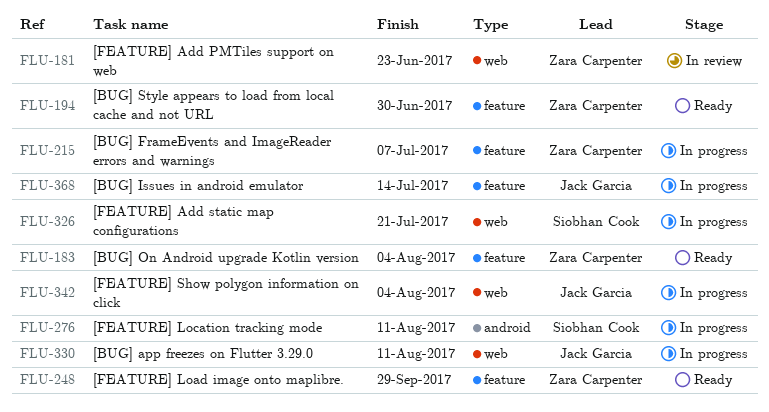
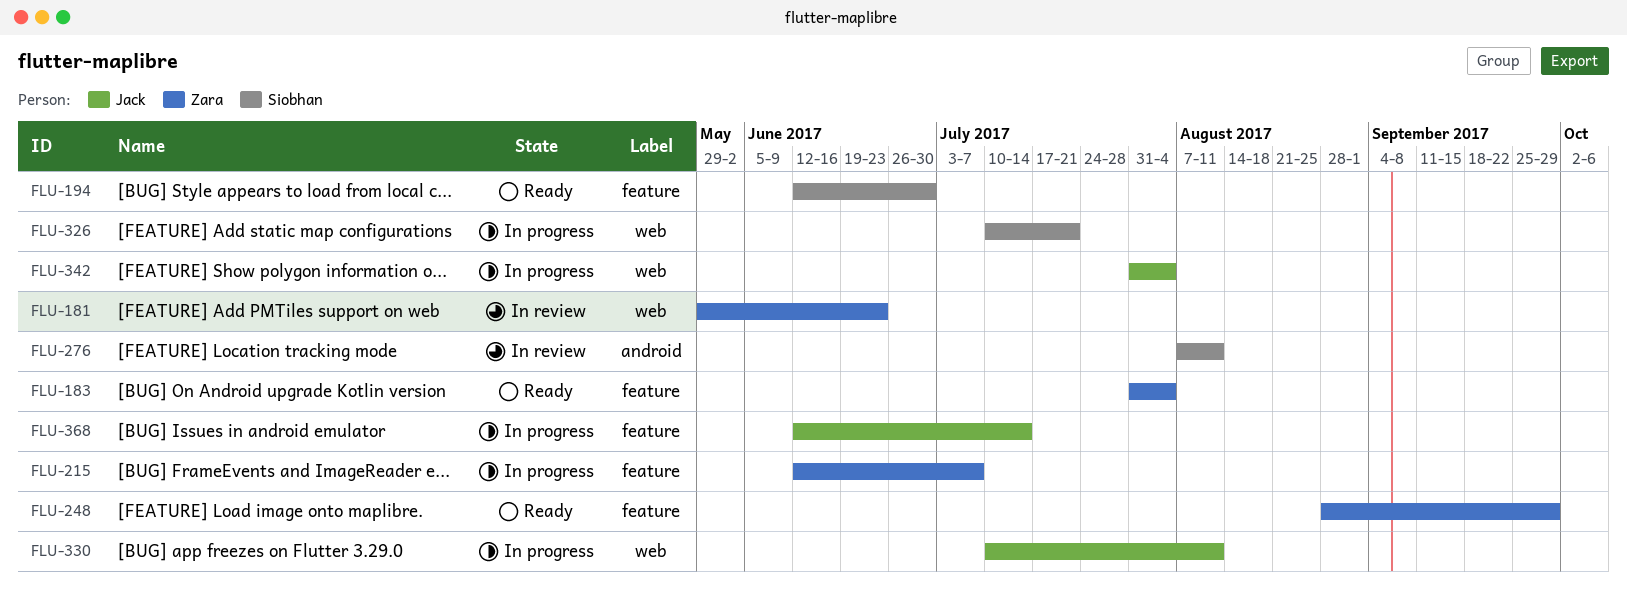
FLU-194, owner: Zara Carpenter -> Siobhan Cook
FLU-276, status: In progress -> In review

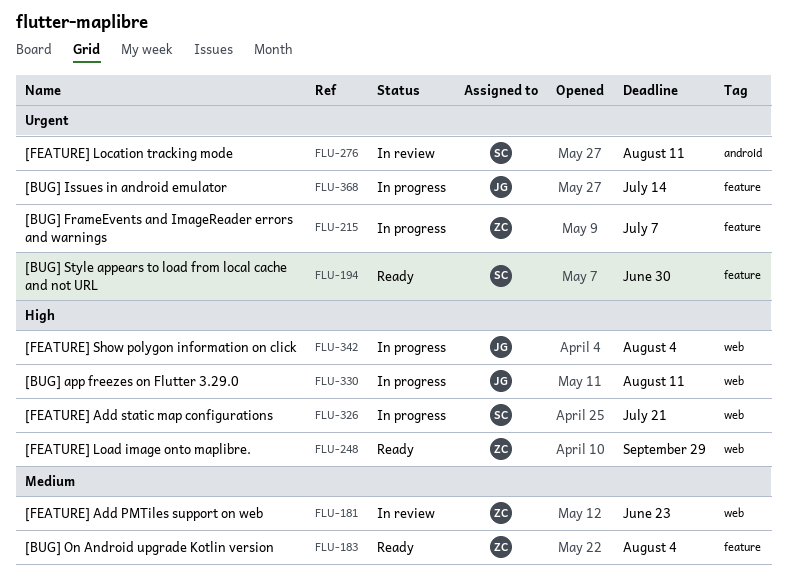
FLU-248, label: feature -> web

